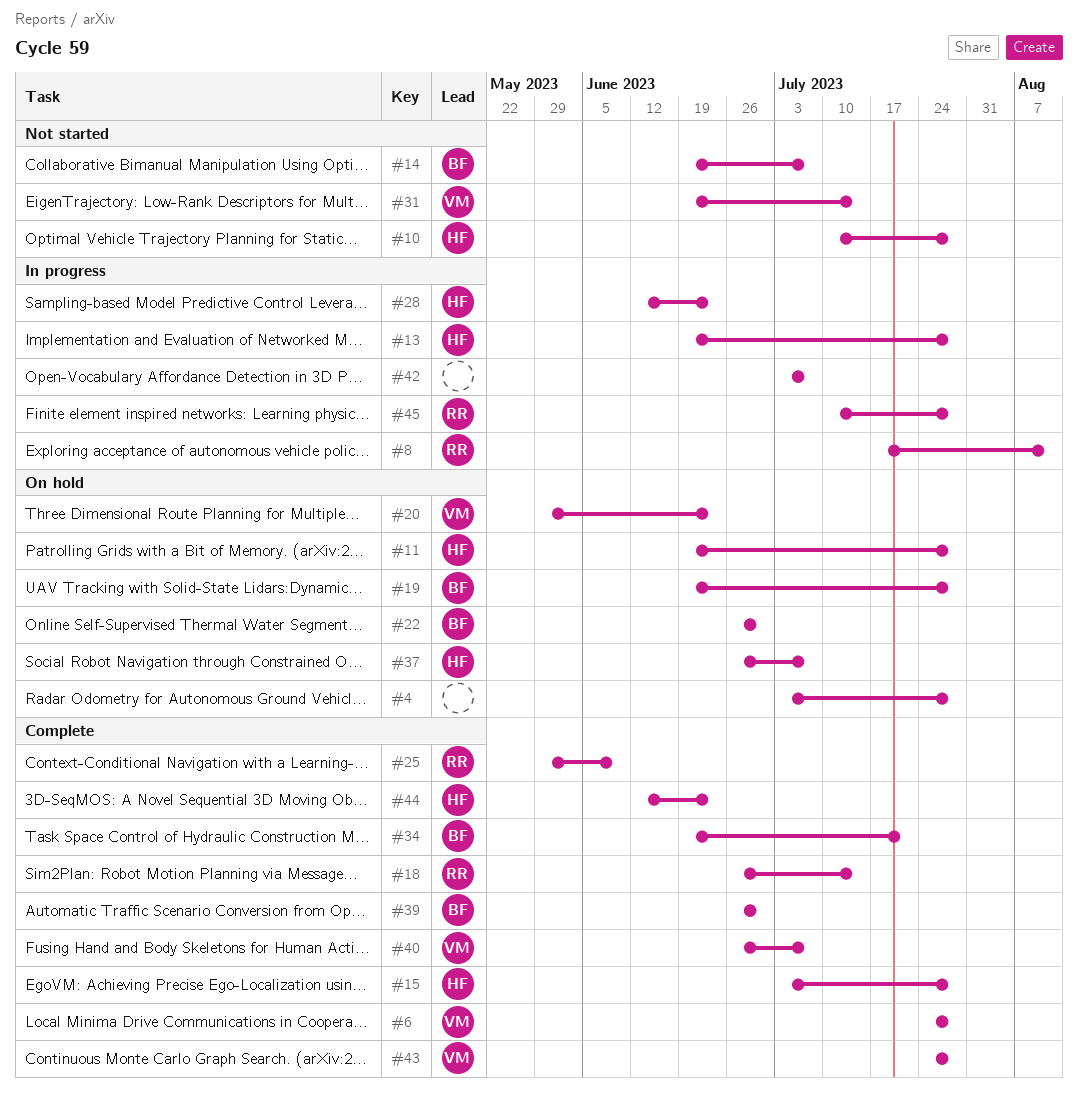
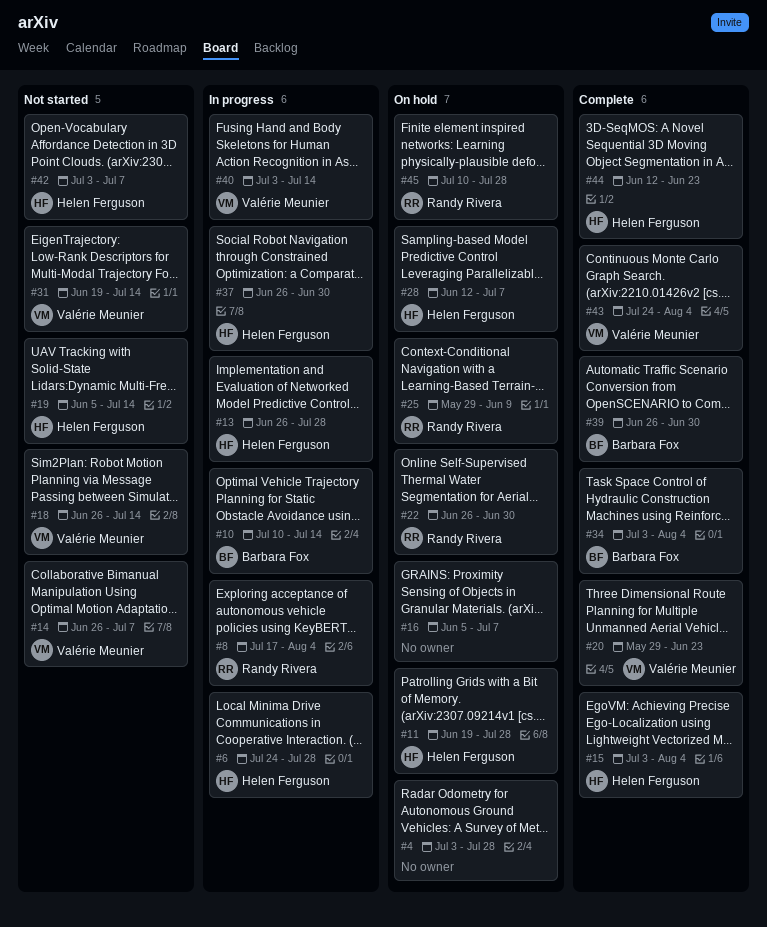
#6, status: Complete -> In progress
#6, owner: Valérie Meunier -> Helen Ferguson
#8, due: Aug 11 -> Aug 4
#10, status: Not started -> In progress
#10, owner: Helen Ferguson -> Barbara Fox
#10, due: Jul 28 -> Jul 14
#13, start: Jun 19 -> Jun 26
#14, owner: Barbara Fox -> Valérie Meunier
#14, start: Jun 19 -> Jun 26
#15, due: Jul 28 -> Aug 4
#16: none -> present
#18, status: Complete -> Not started
#18, owner: Randy Rivera -> Valérie Meunier
#19, status: On hold -> Not started
#19, owner: Barbara Fox -> Helen Ferguson
#19, start: Jun 19 -> Jun 5
#19, due: Jul 28 -> Jul 14
#20, status: On hold -> Complete
#22, owner: Barbara Fox -> Randy Rivera
#25, status: Complete -> On hold
#28, status: In progress -> On hold
#28, due: Jun 23 -> Jul 7
#34, start: Jun 19 -> Jul 3
#34, due: Jul 21 -> Aug 4
#37, status: On hold -> In progress
#37, due: Jul 7 -> Jun 30
#40, status: Complete -> In progress
#40, start: Jun 26 -> Jul 3
#40, due: Jul 7 -> Jul 14
#42, status: In progress -> Not started
#42, owner: none -> Helen Ferguson
#43, due: Jul 28 -> Aug 4
#45, status: In progress -> On hold

